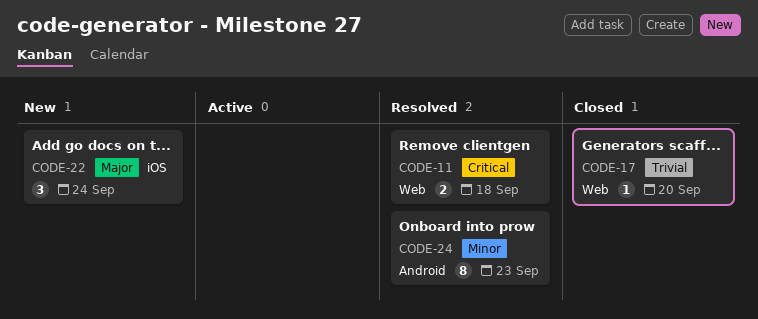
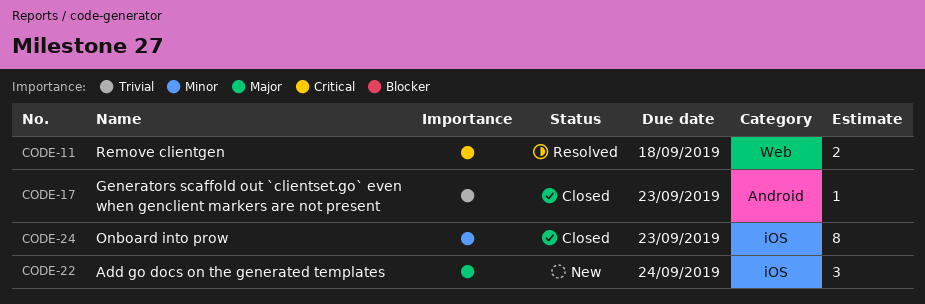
CODE-17, label: Web -> Android
CODE-17, due: Sep 20 -> Sep 23
CODE-24, status: Resolved -> Closed
CODE-24, label: Android -> iOS

